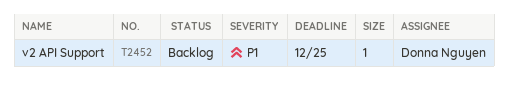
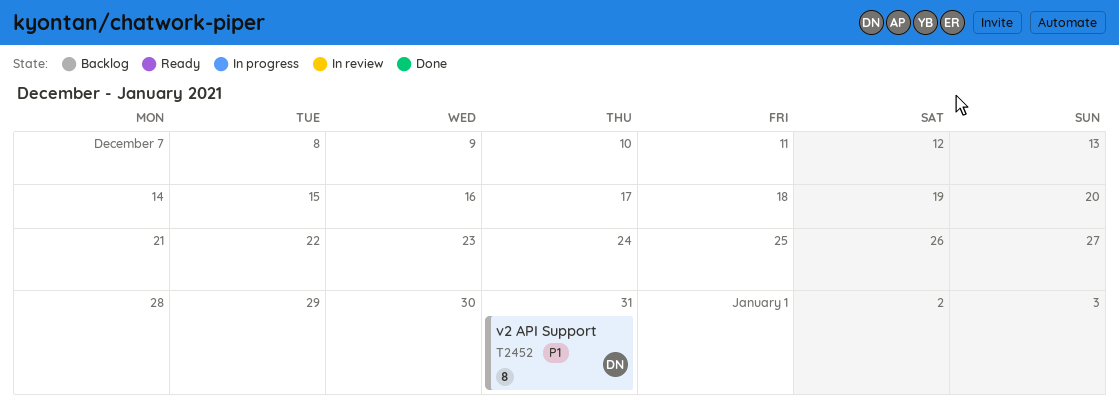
T2452, estimate: 1 -> 8
T2452, due: Dec 25 -> Dec 31

